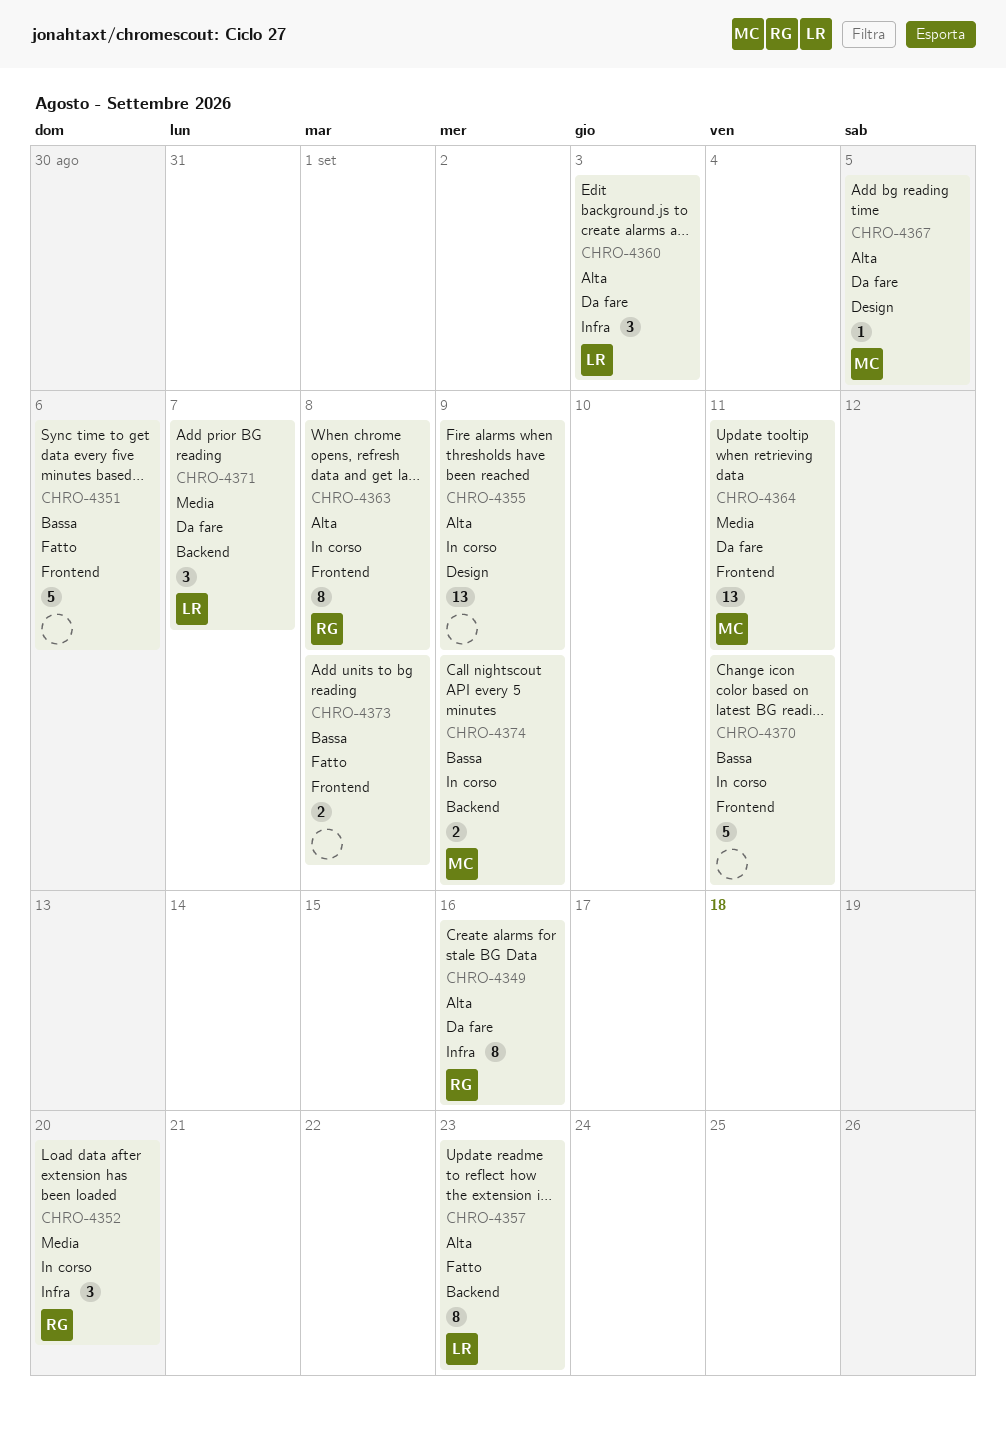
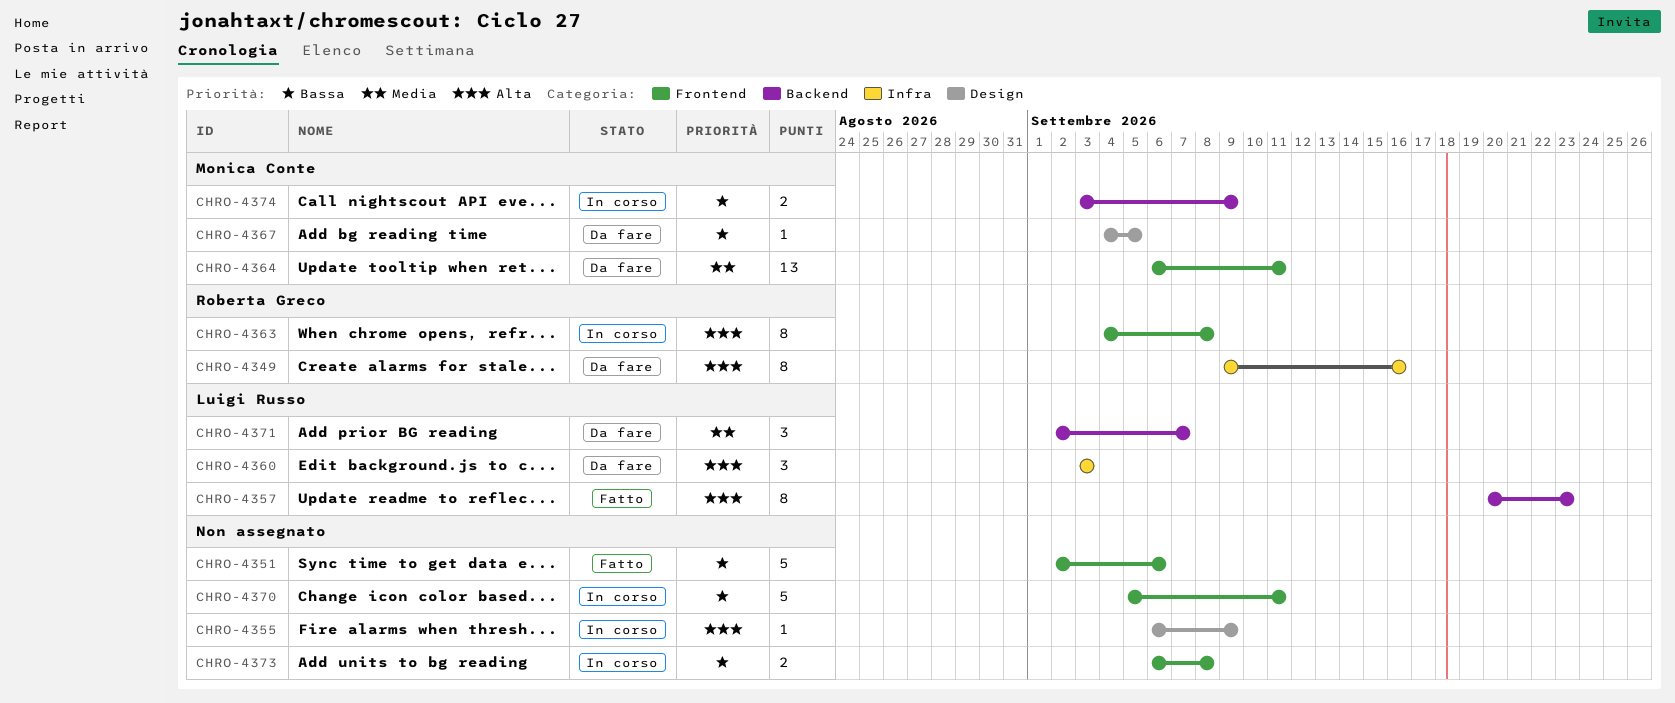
CHRO-4352: present -> none
CHRO-4355, estimate: 13 -> 1
CHRO-4367, priority: Alta -> Bassa
CHRO-4373, status: Fatto -> In corso

